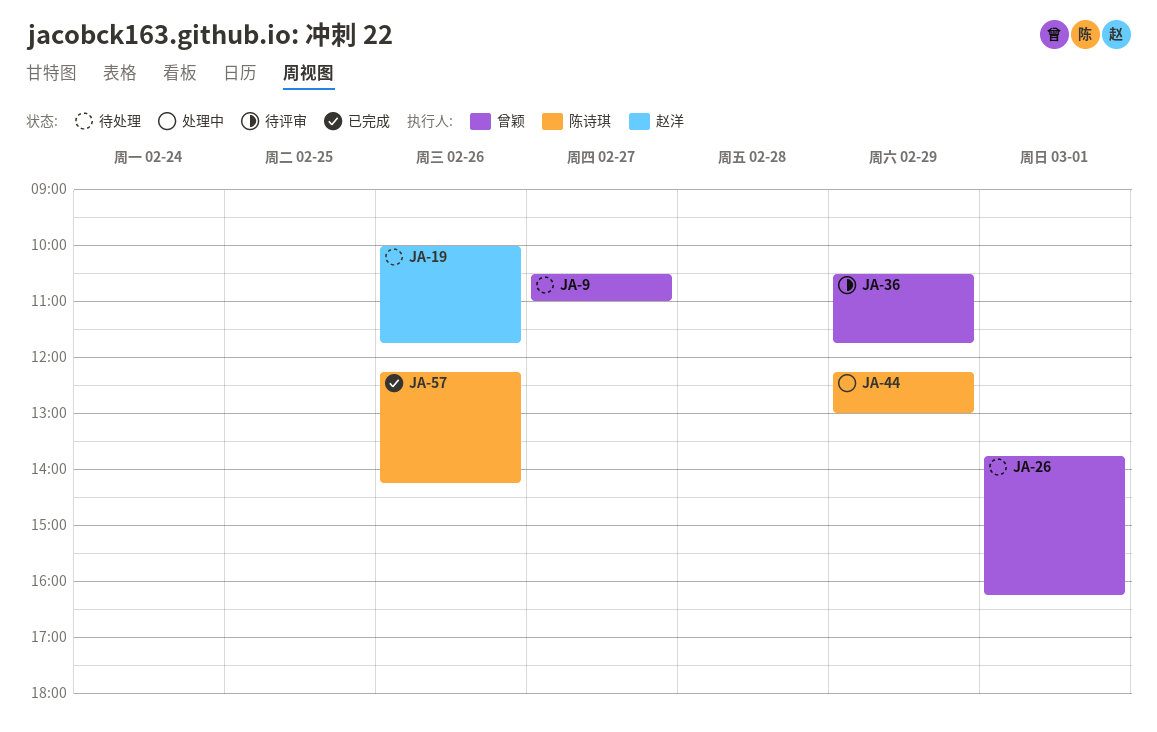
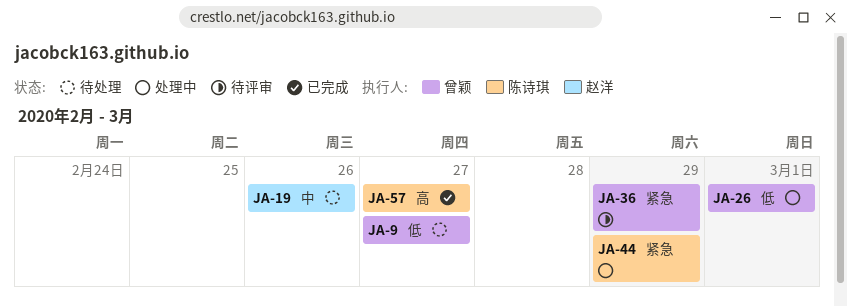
JA-26, status: 待处理 -> 处理中
JA-57, day: Feb 26 -> Feb 27

